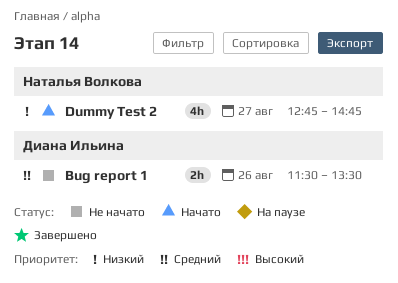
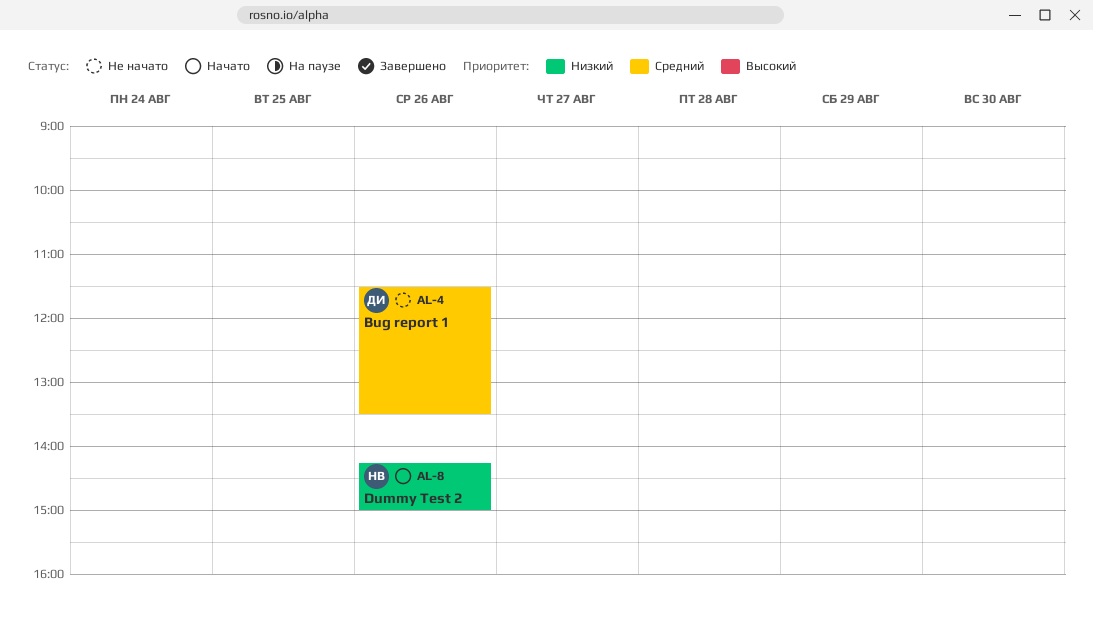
Dummy Test 2, day: Aug 27 -> Aug 26
Dummy Test 2, begins: 12:45 -> 14:15
Dummy Test 2, ends: 14:45 -> 15:00

